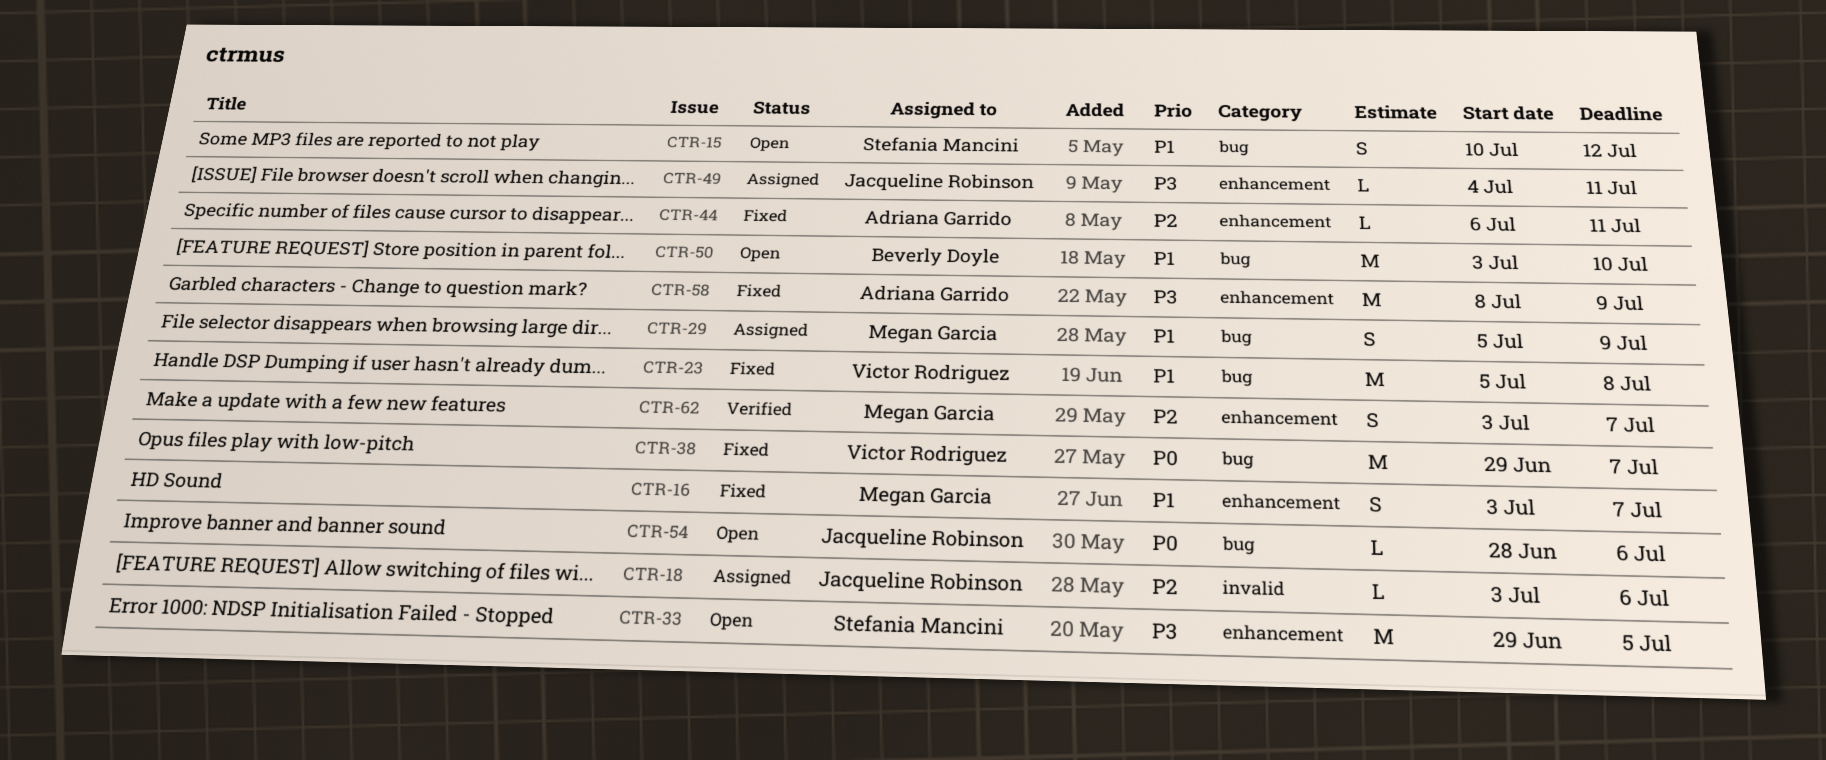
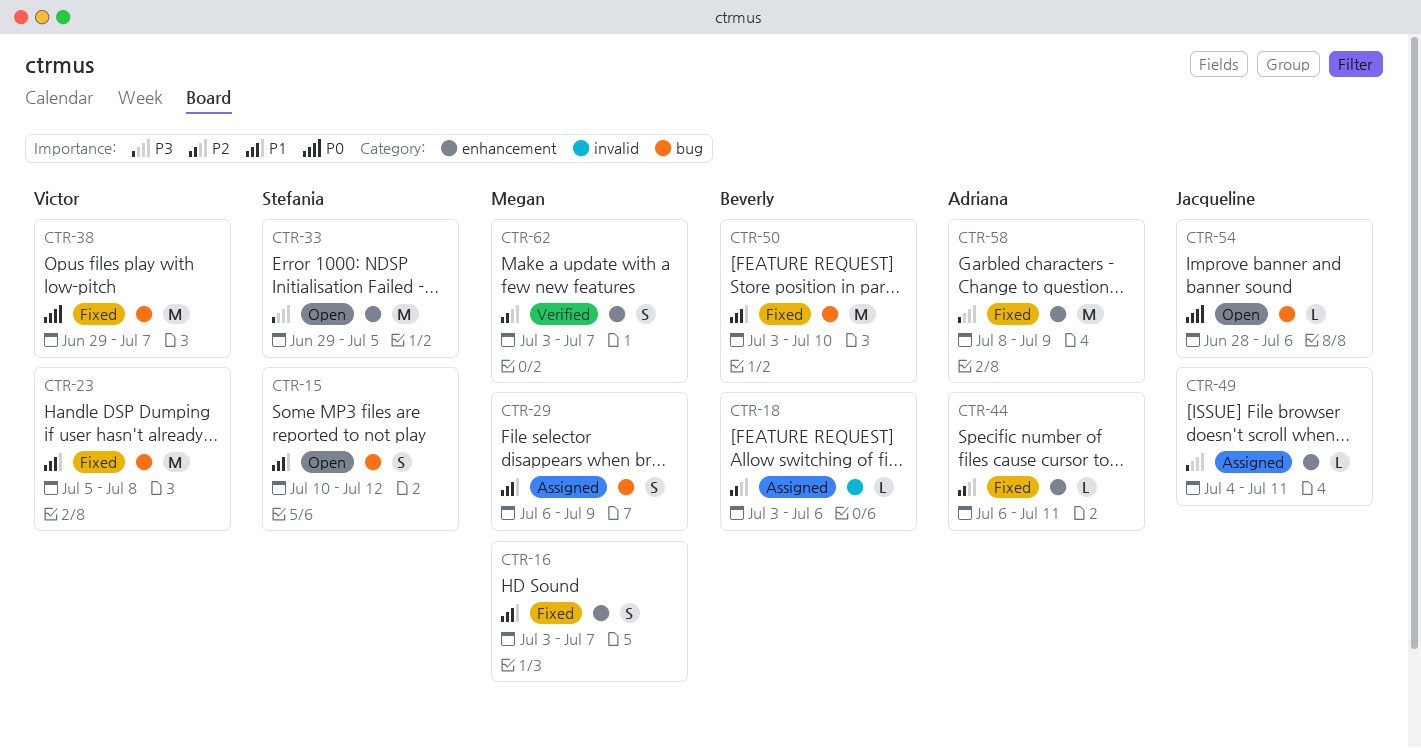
CTR-18, owner: Jacqueline Robinson -> Beverly Doyle
CTR-29, start: Jul 5 -> Jul 6
CTR-50, status: Open -> Fixed

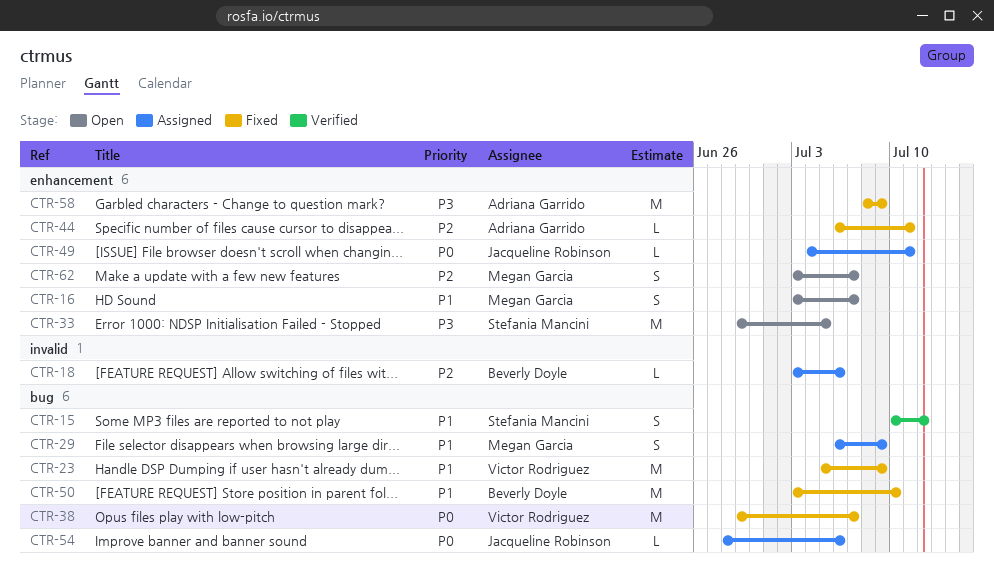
CTR-15, status: Open -> Verified
CTR-16, status: Fixed -> Open
CTR-23, due: Jul 8 -> Jul 9
CTR-49, priority: P3 -> P0
CTR-54, status: Open -> Assigned
CTR-62, status: Verified -> Open

